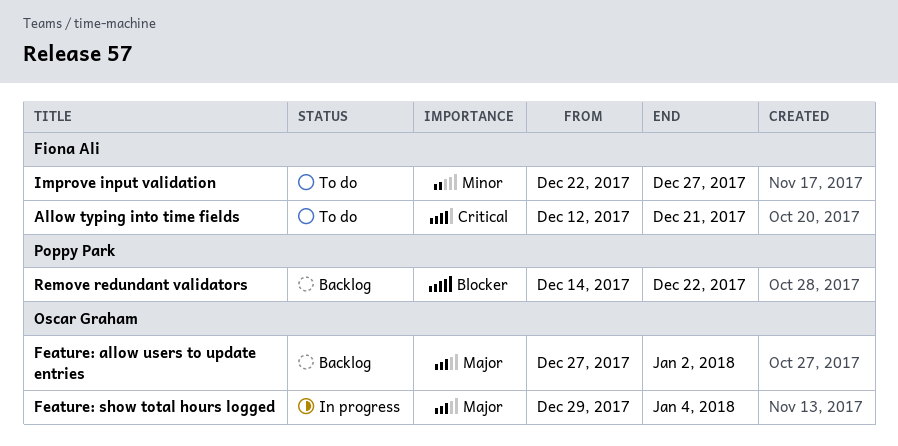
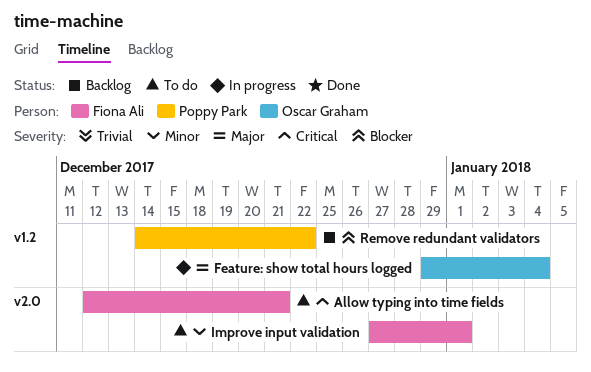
Feature: allow users to update entries: present -> none
Improve input validation, start: Dec 22 -> Dec 27
Improve input validation, due: Dec 27 -> Jan 1

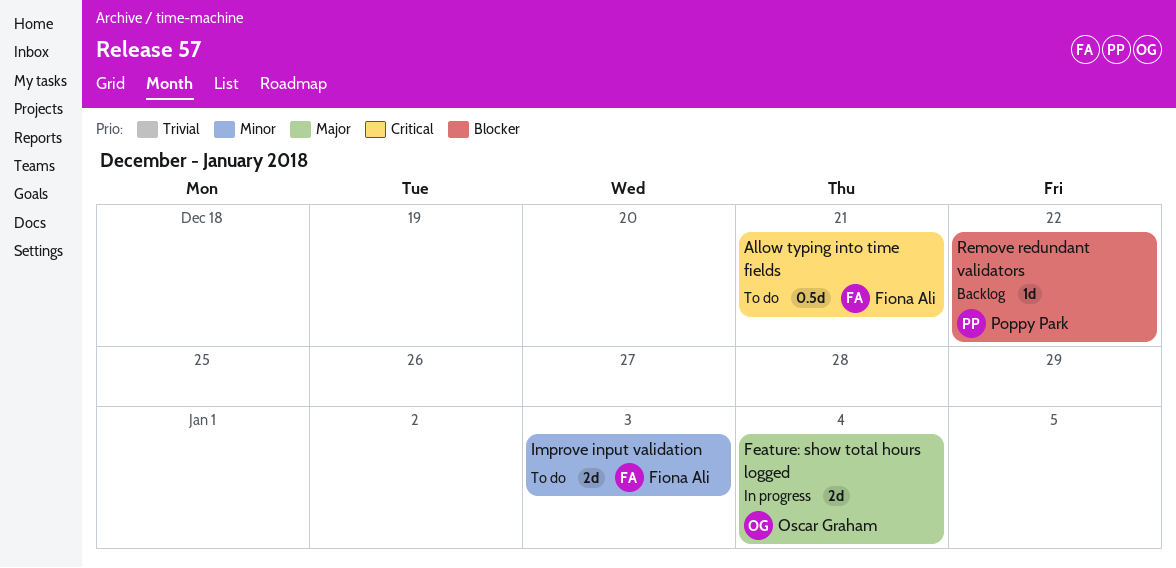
Improve input validation, due: Jan 1 -> Jan 3

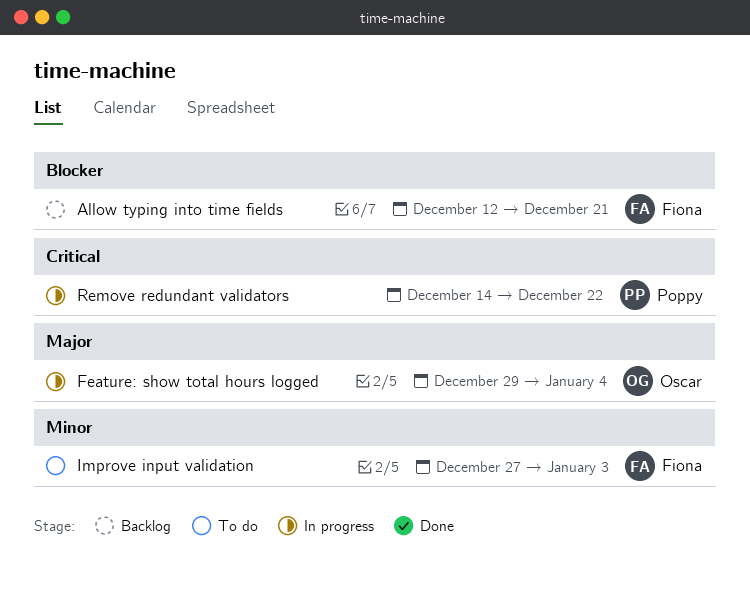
Allow typing into time fields, status: To do -> Backlog
Allow typing into time fields, priority: Critical -> Blocker
Remove redundant validators, status: Backlog -> In progress
Remove redundant validators, priority: Blocker -> Critical

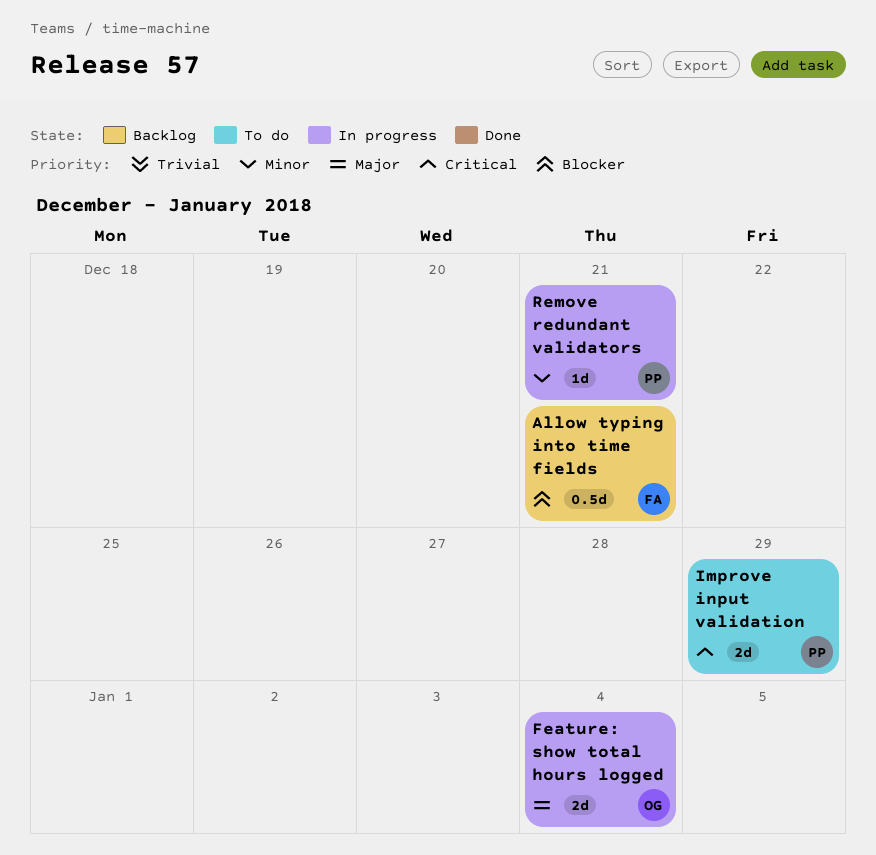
Improve input validation, owner: Fiona -> Poppy
Improve input validation, priority: Minor -> Critical
Improve input validation, due: Jan 3 -> Dec 29
Remove redundant validators, priority: Critical -> Minor
Remove redundant validators, due: Dec 22 -> Dec 21

